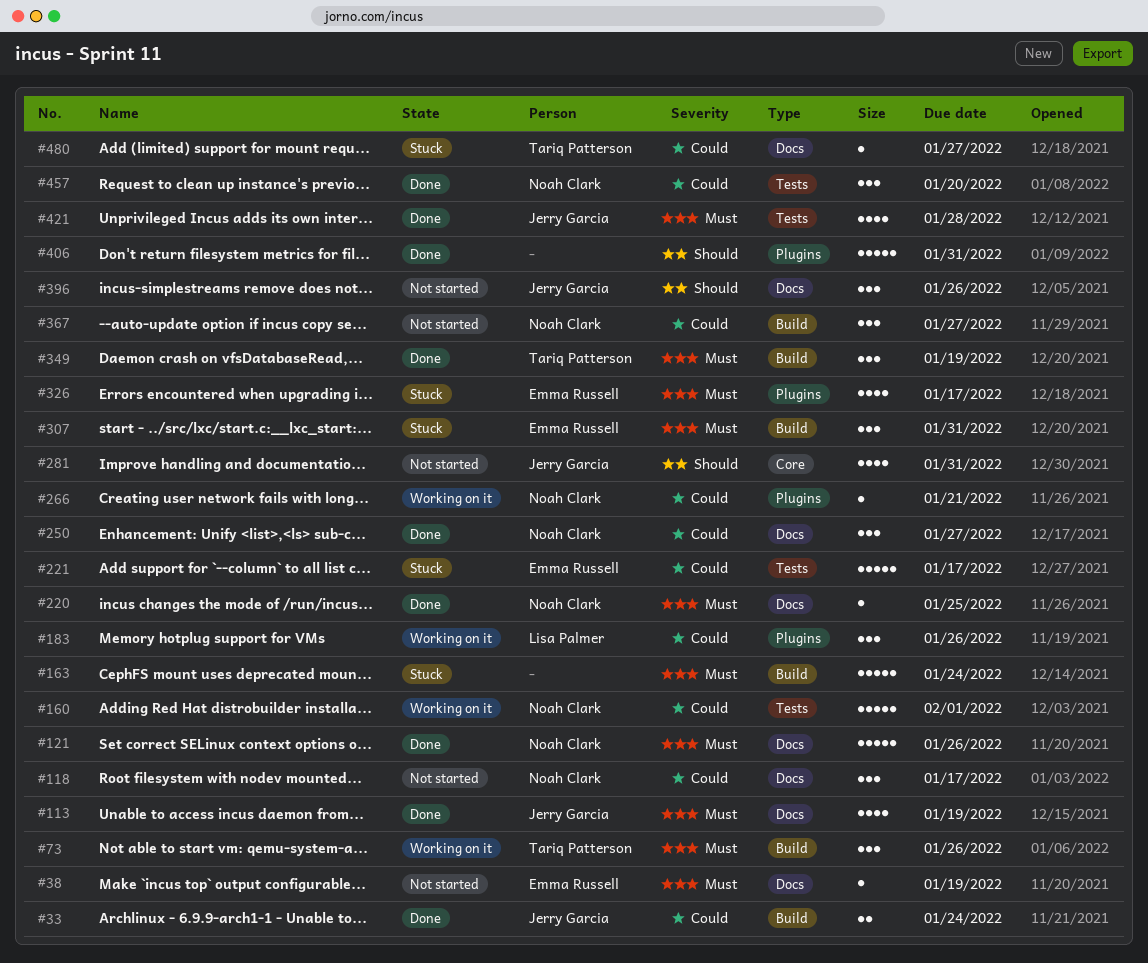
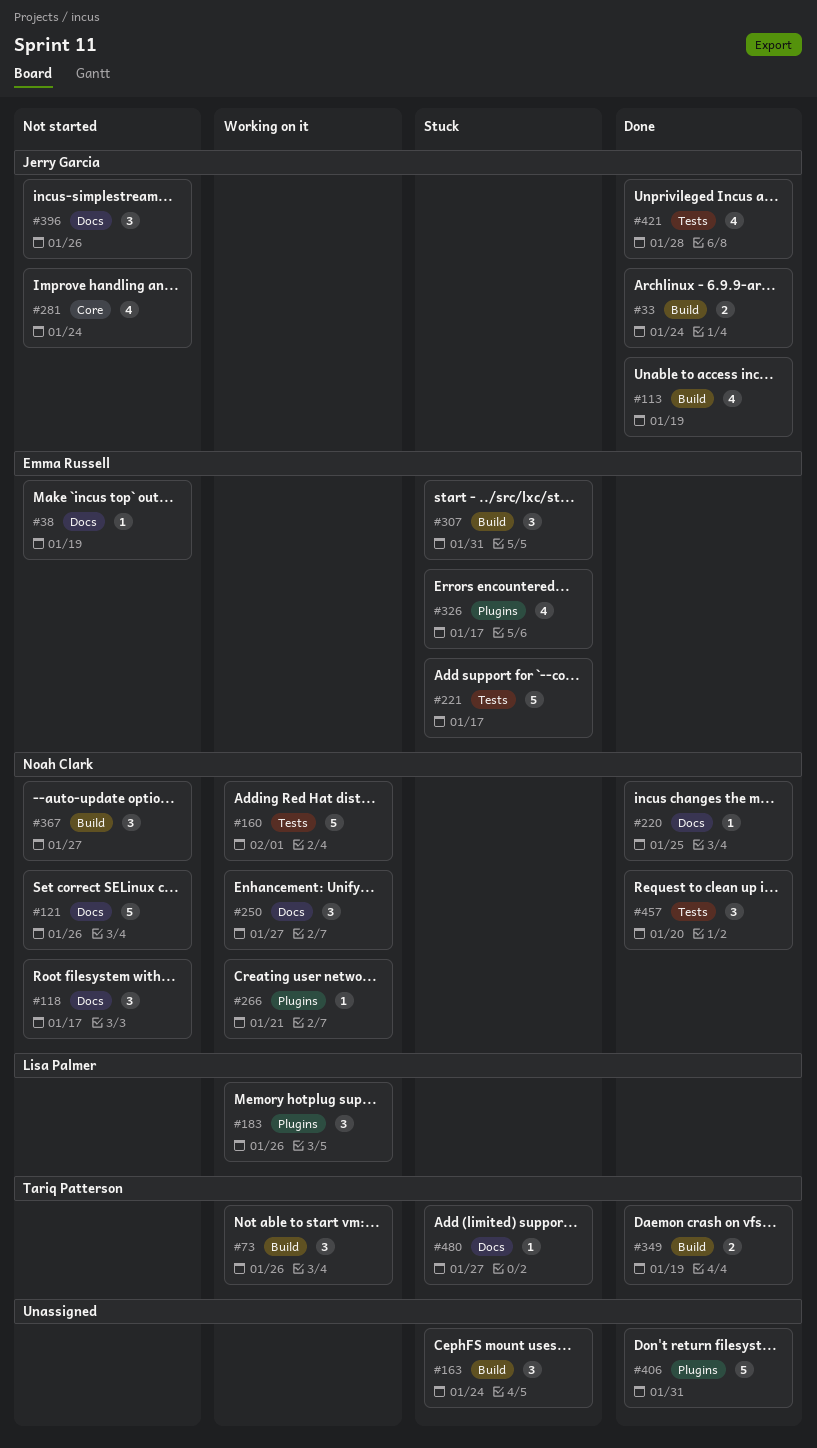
#113, label: Docs -> Build
#121, status: Done -> Not started
#163, estimate: 5 -> 3
#250, status: Done -> Working on it
#281, due: Jan 31 -> Jan 24
#349, estimate: 3 -> 2

